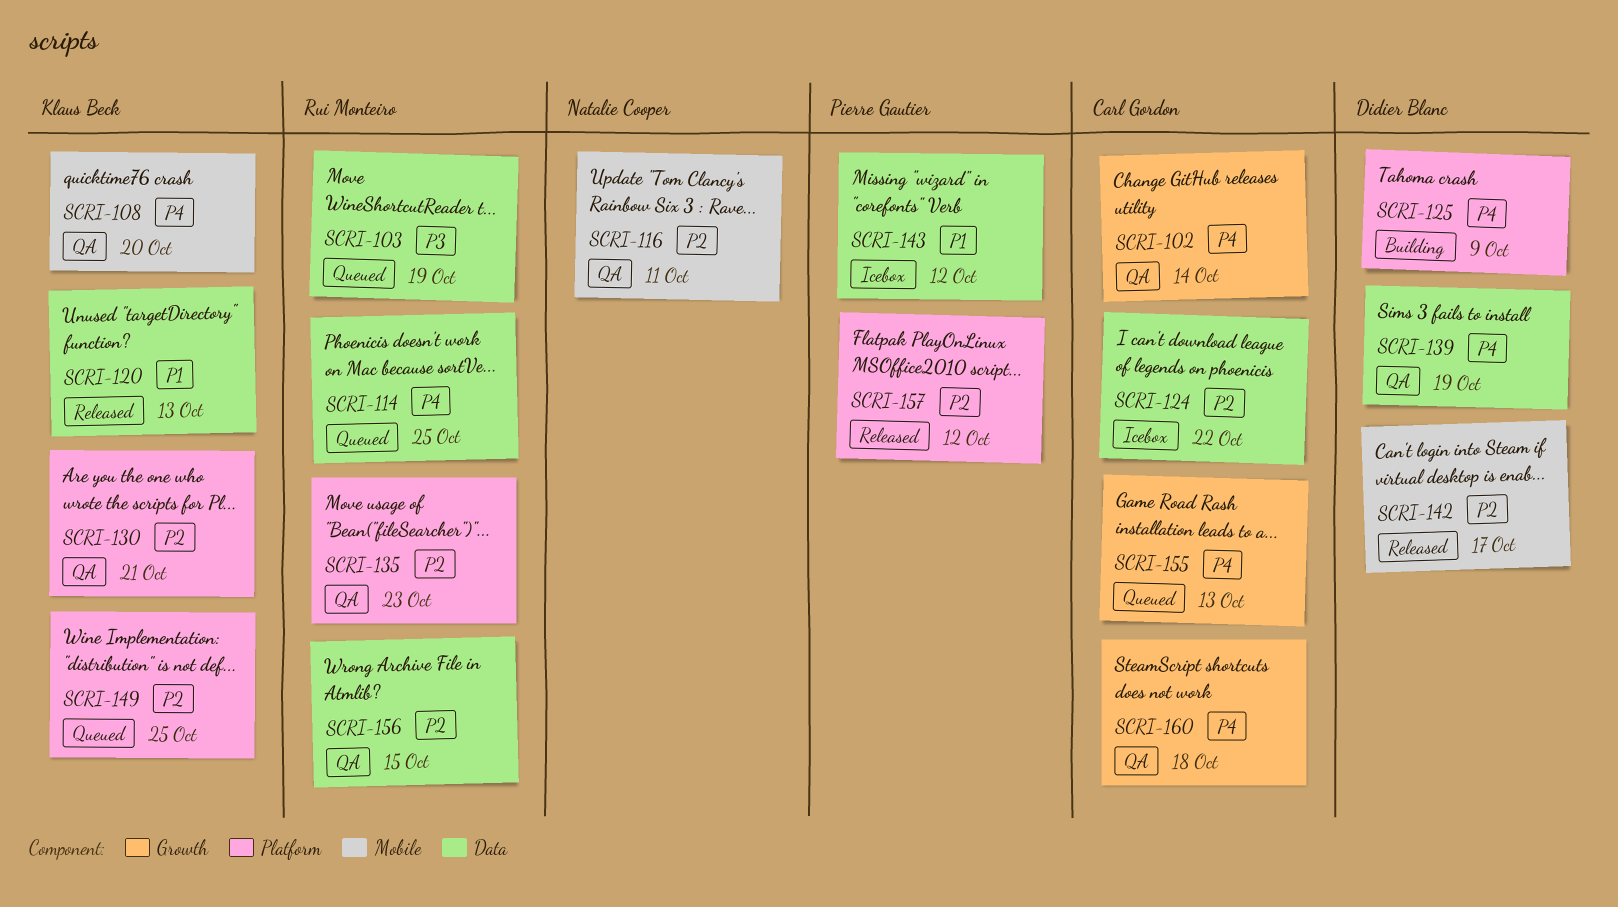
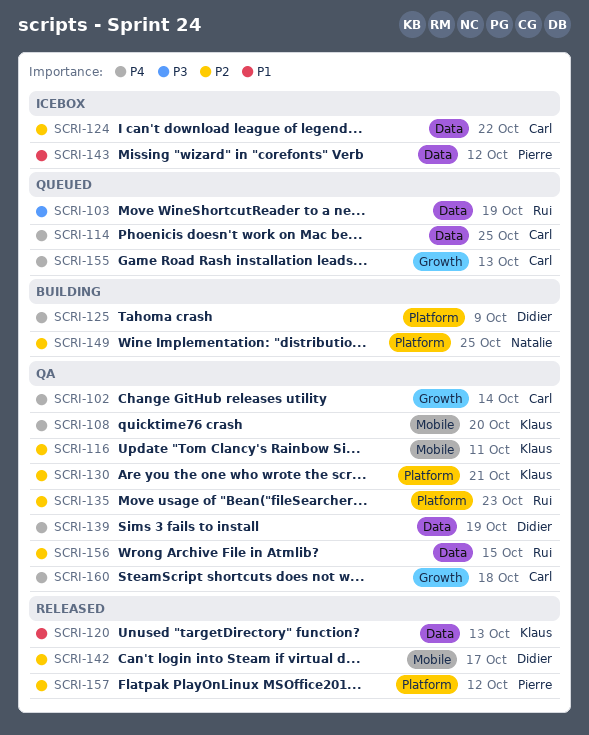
SCRI-114, owner: Rui Monteiro -> Carl Gordon
SCRI-116, owner: Natalie Cooper -> Klaus Beck
SCRI-149, status: Queued -> Building
SCRI-149, owner: Klaus Beck -> Natalie Cooper

